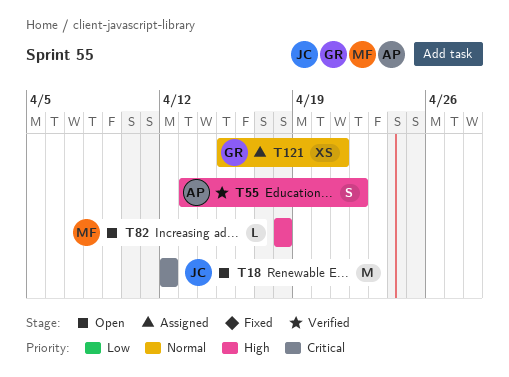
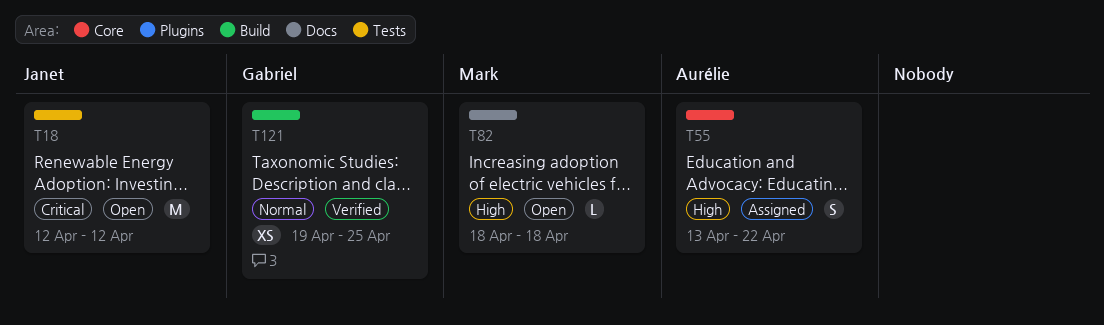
T55, status: Verified -> Assigned
T121, status: Assigned -> Verified
T121, start: Apr 15 -> Apr 19
T121, due: Apr 21 -> Apr 25

